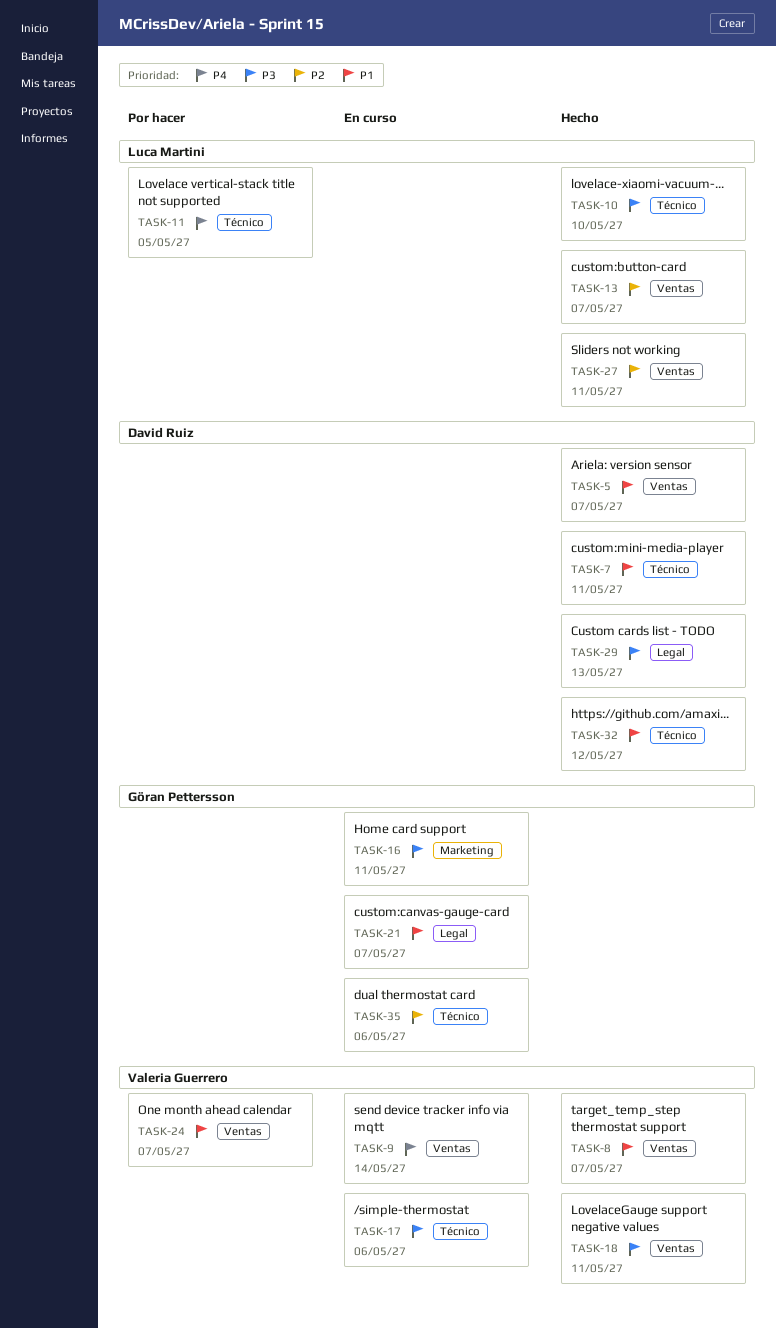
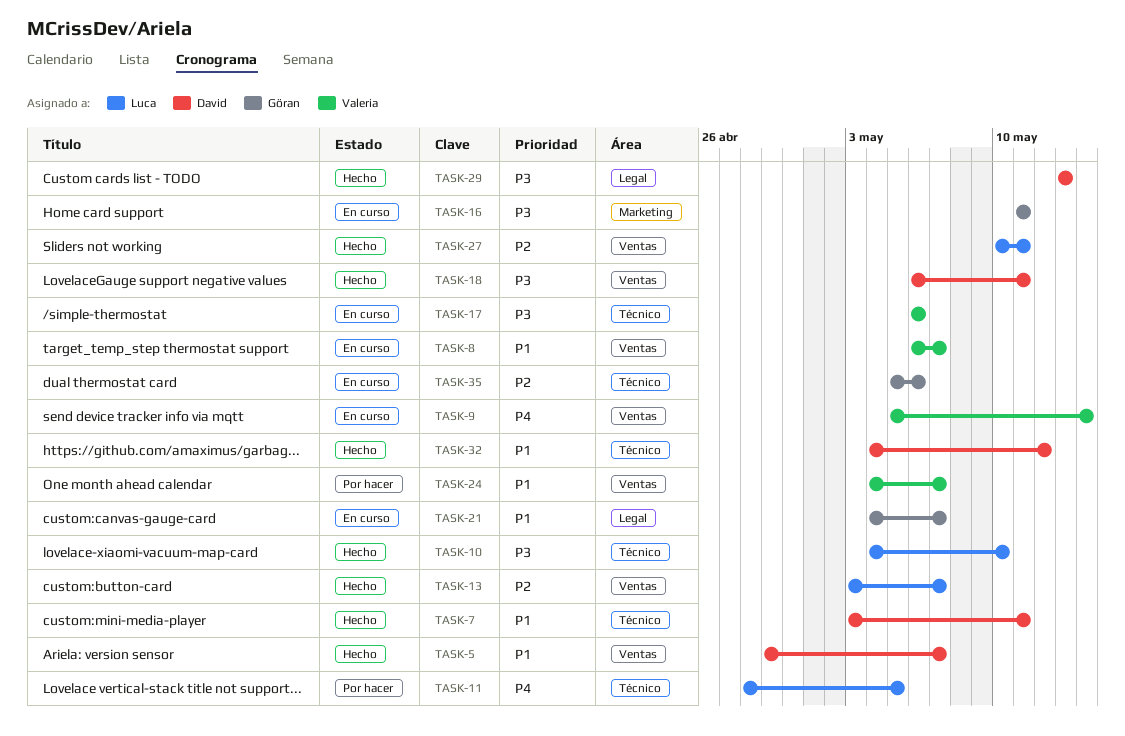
TASK-8, status: Hecho -> En curso
TASK-18, owner: Valeria Guerrero -> David Ruiz

